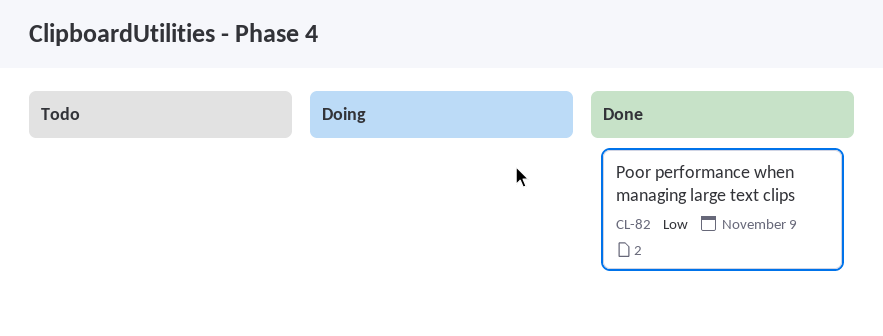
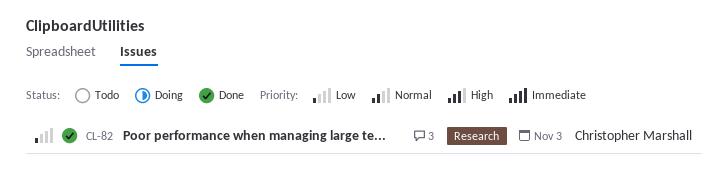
CL-82, due: Nov 9 -> Nov 3

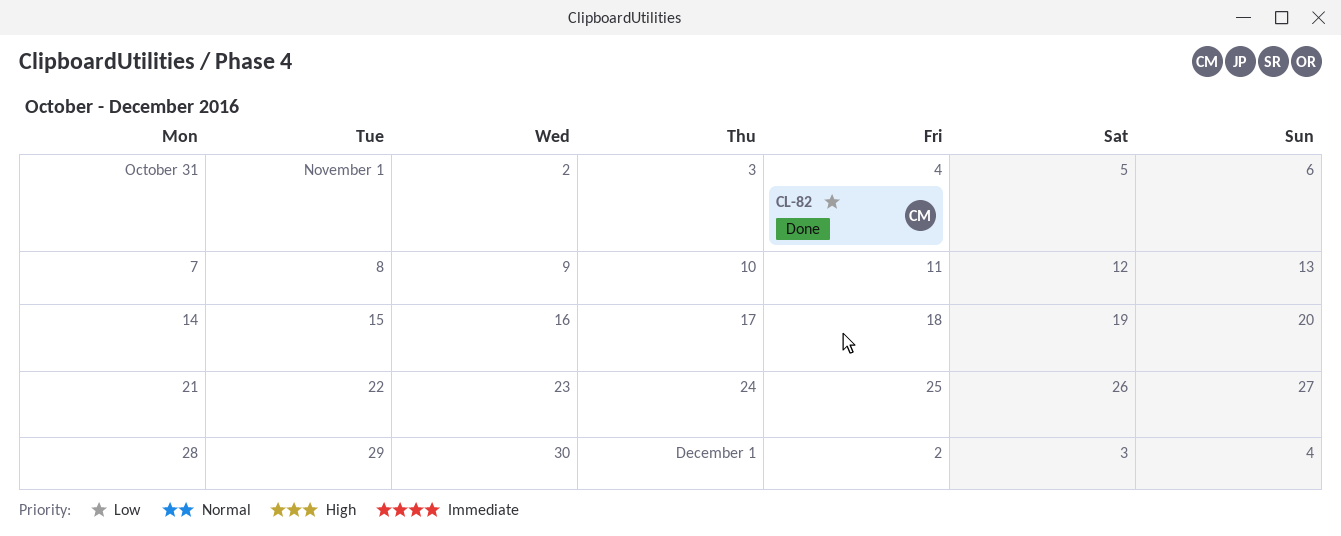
CL-82, due: Nov 3 -> Nov 4

